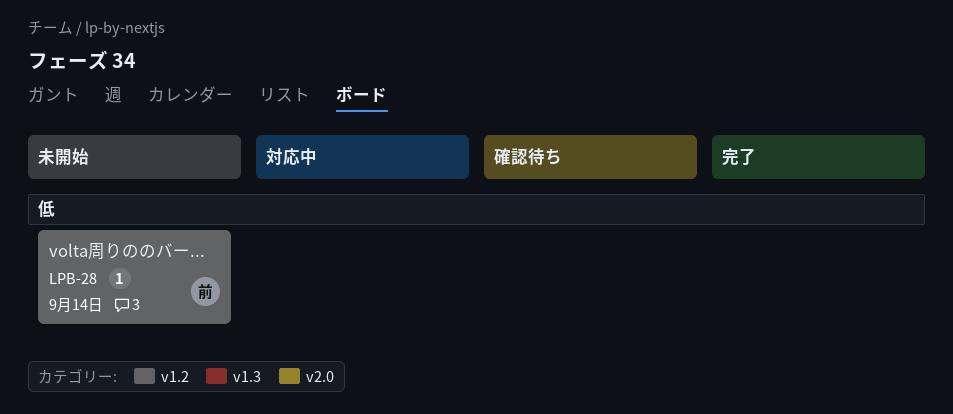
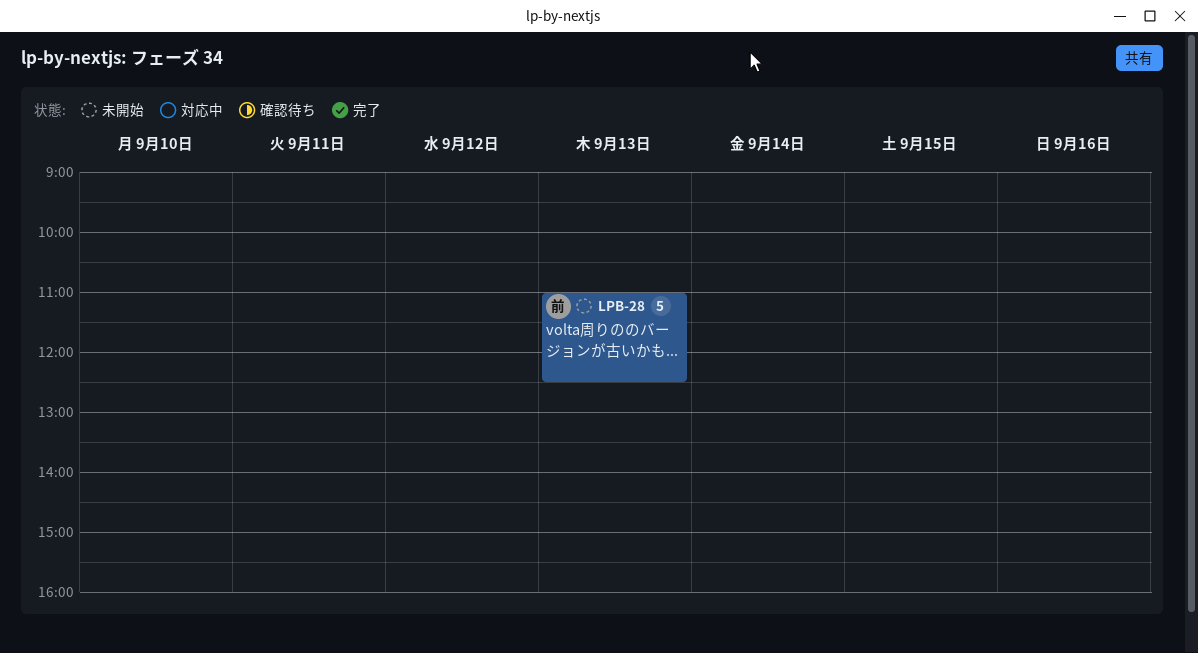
LPB-28, estimate: 1 -> 5
LPB-28, day: Sep 14 -> Sep 13

